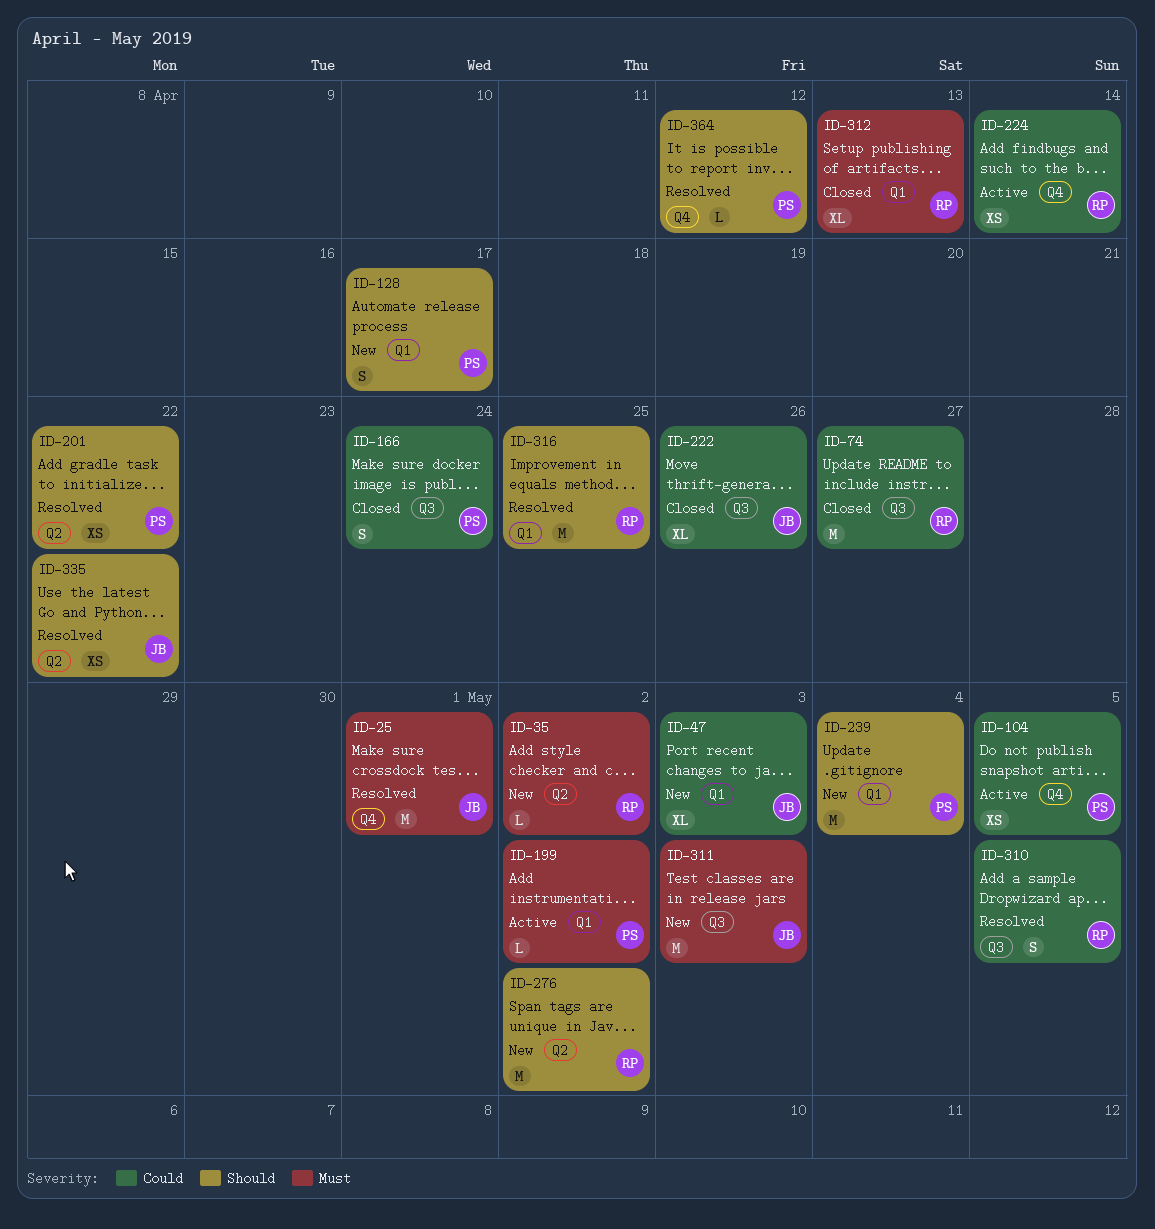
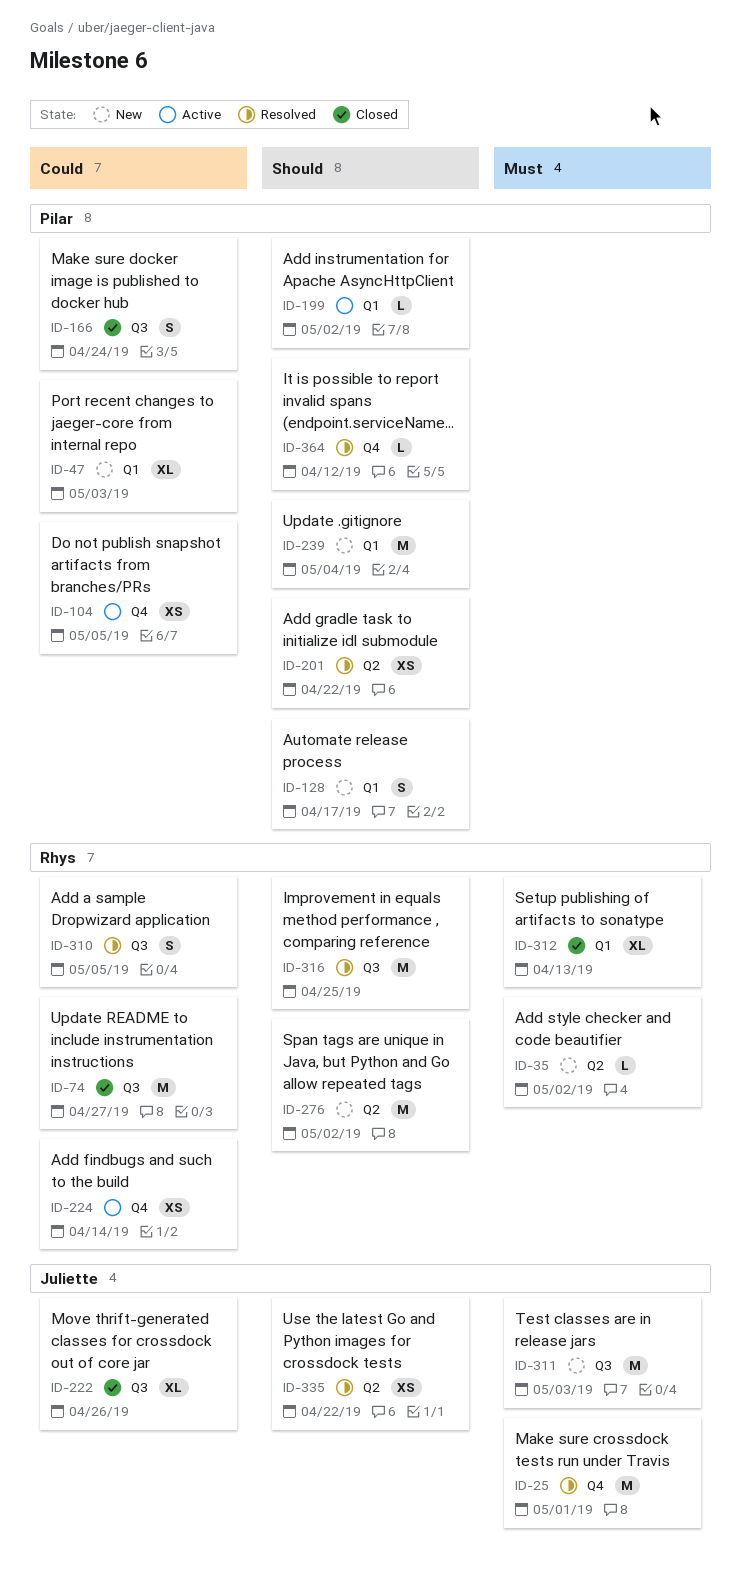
ID-47, owner: Juliette -> Pilar
ID-199, priority: Must -> Should
ID-316, label: Q1 -> Q3

